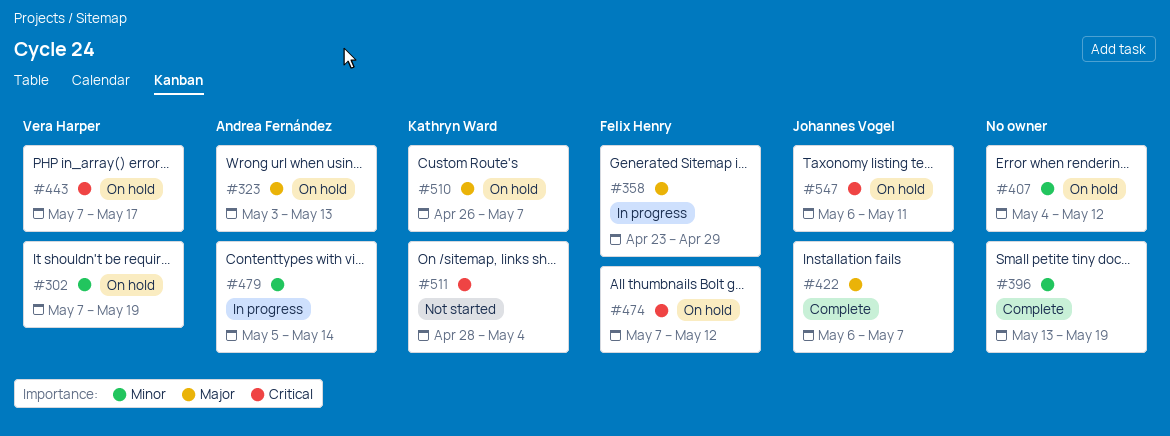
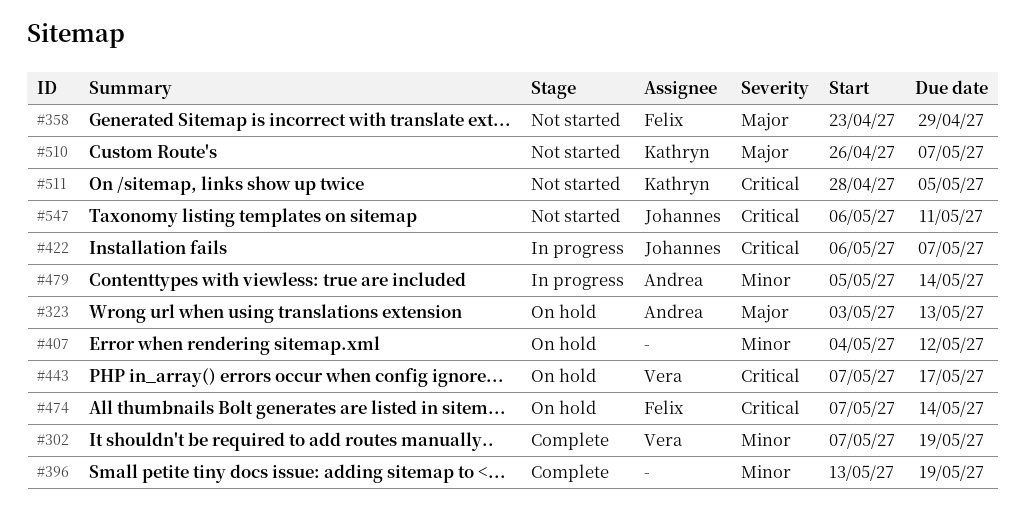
#302, status: On hold -> Complete
#358, status: In progress -> Not started
#422, status: Complete -> In progress
#422, priority: Major -> Critical
#474, due: May 12 -> May 14
#510, status: On hold -> Not started
#511, due: May 4 -> May 5
#547, status: On hold -> Not started

